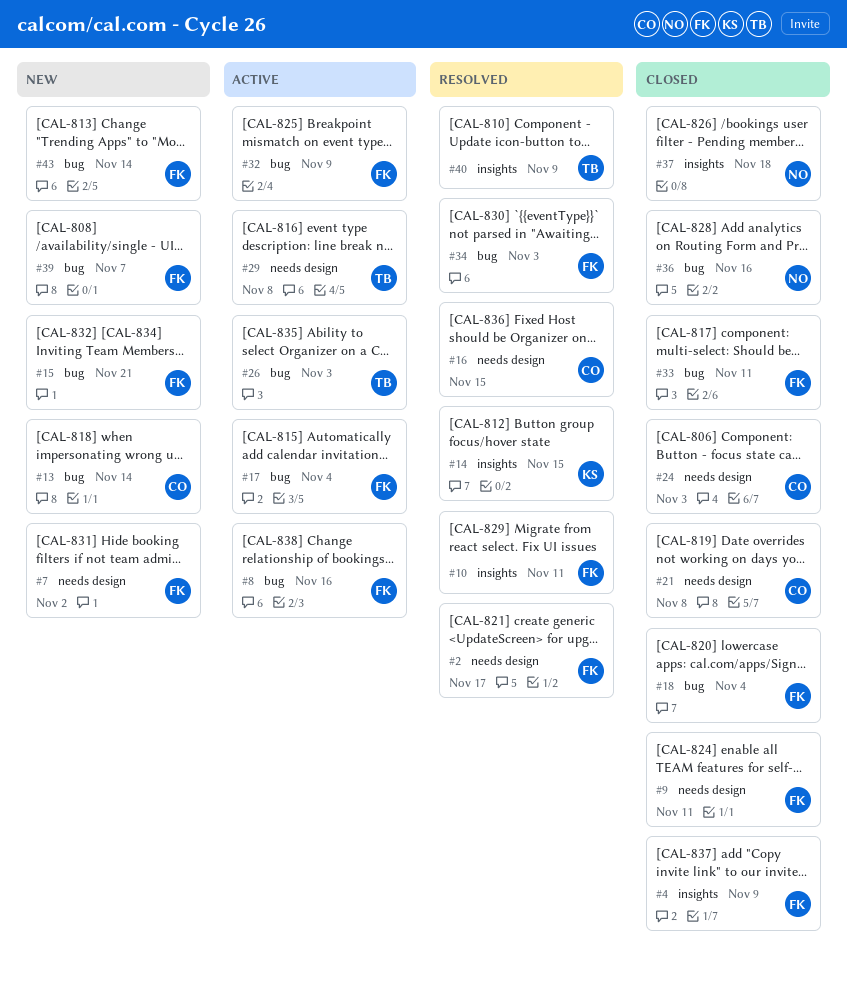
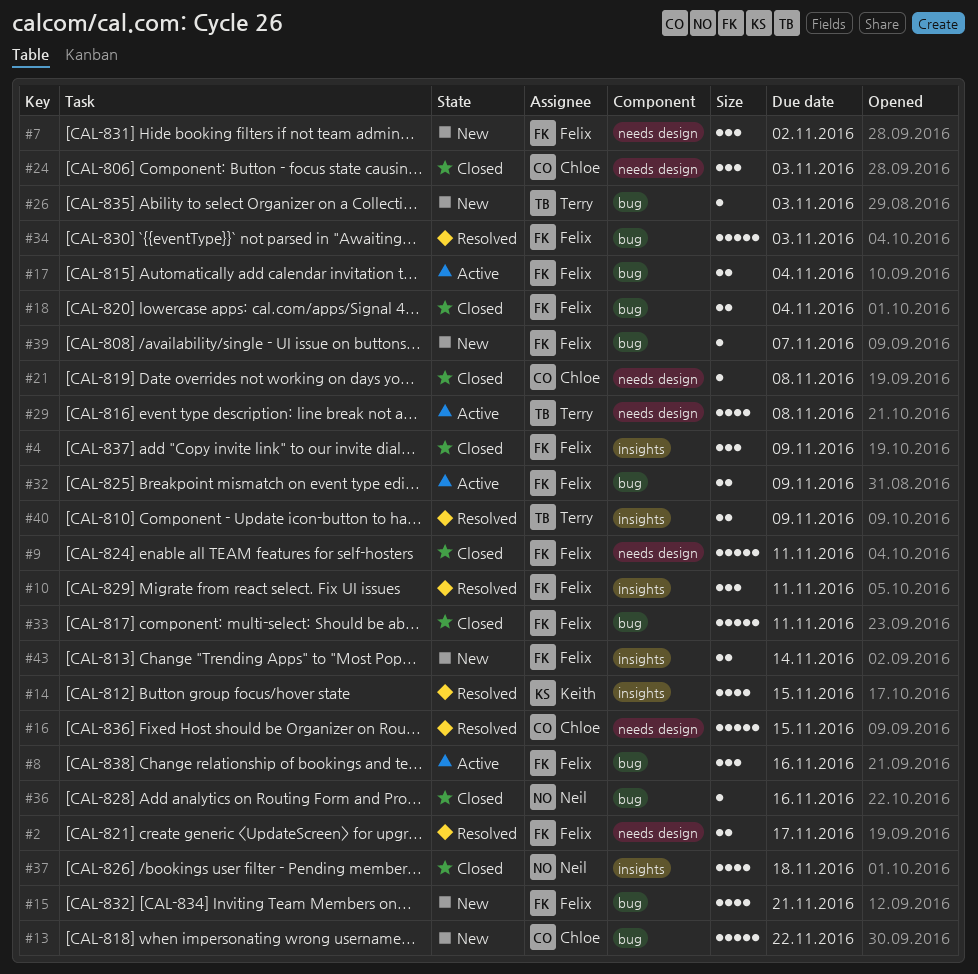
#13, due: Nov 14 -> Nov 22
#26, status: Active -> New
#43, label: bug -> insights

